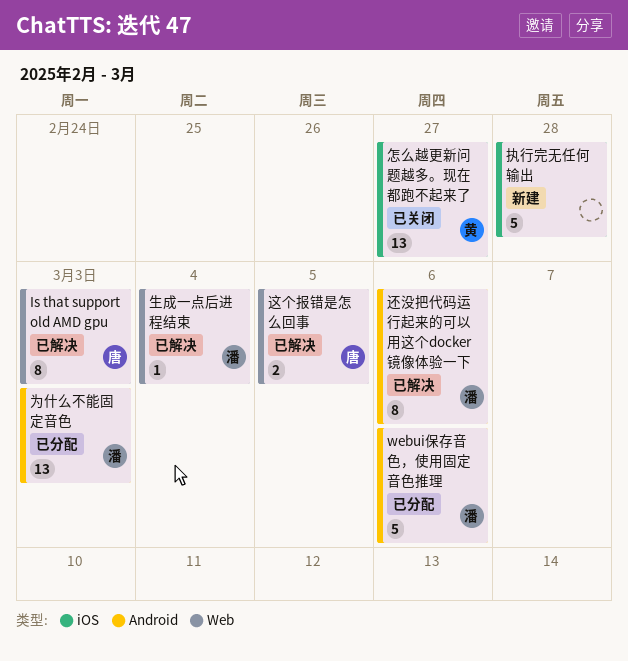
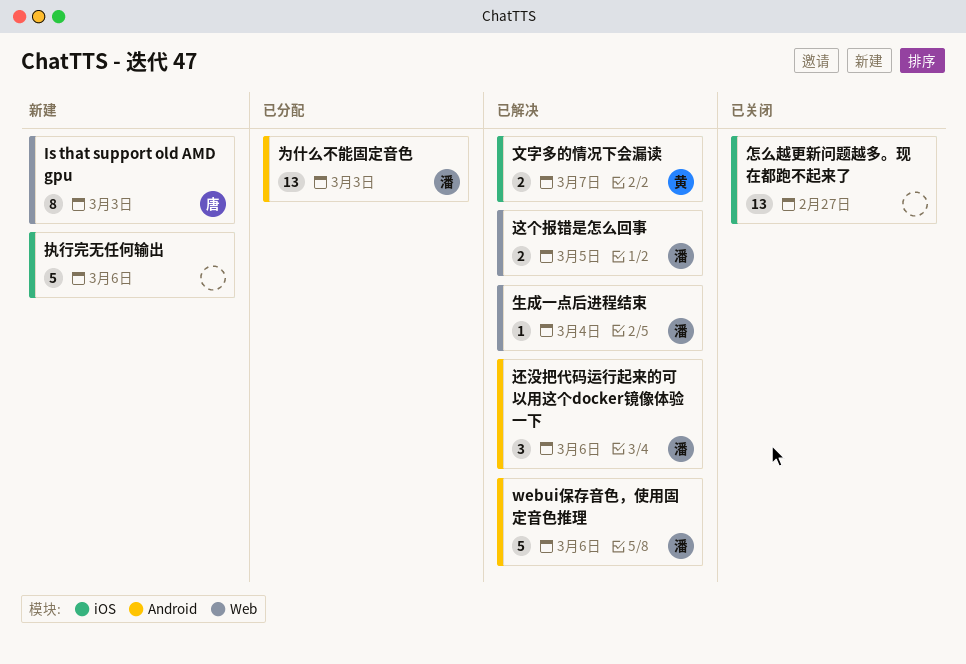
Is that support old AMD gpu, status: 已解决 -> 新建
webui保存音色，使用固定音色推理, status: 已分配 -> 已解决
怎么越更新问题越多。现在都跑不起来了, owner: 黄 -> none
执行完无任何输出, due: Feb 28 -> Mar 6
文字多的情况下会漏读: none -> present
还没把代码运行起来的可以用这个docker镜像体验一下, estimate: 8 -> 3
这个报错是怎么回事, owner: 唐 -> 潘

